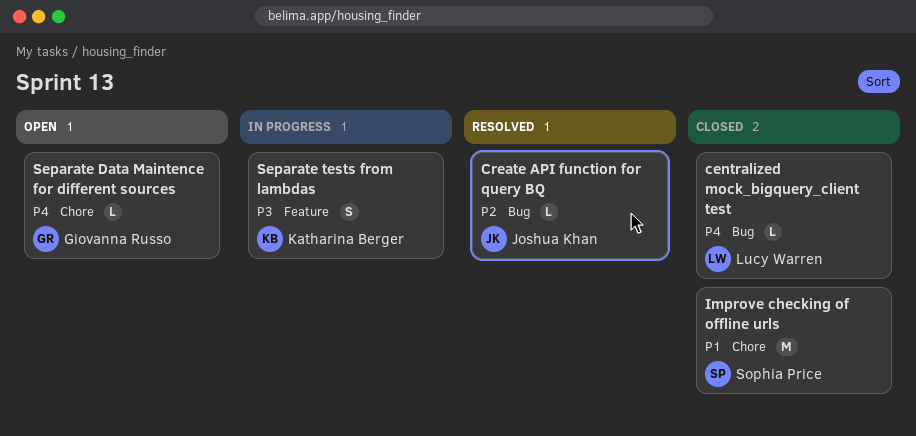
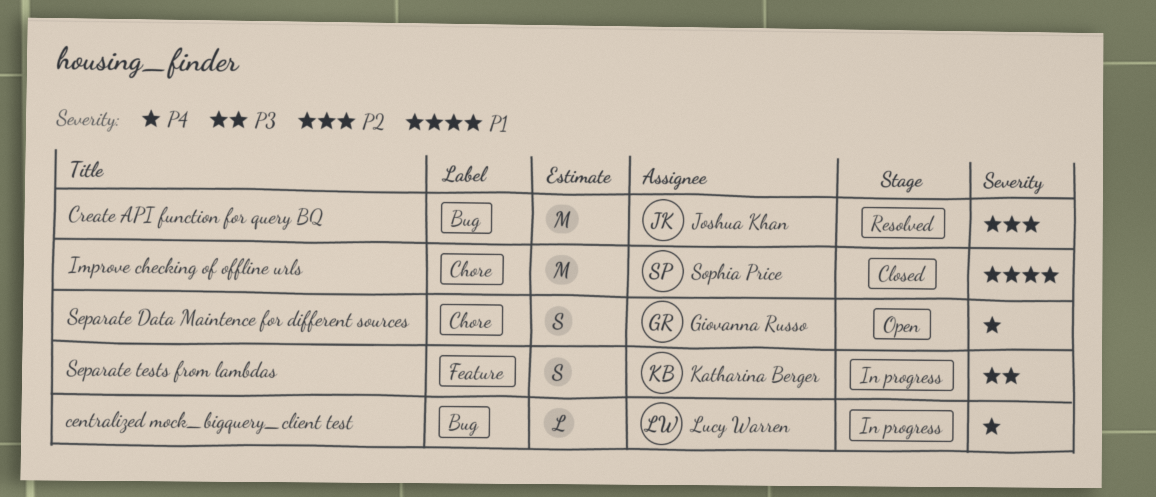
centralized mock_bigquery_client test, status: Closed -> In progress
Create API function for query BQ, estimate: L -> M
Separate Data Maintence for different sources, estimate: L -> S

